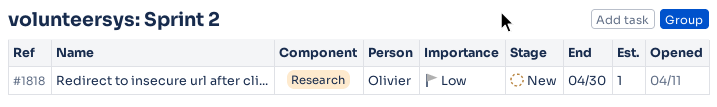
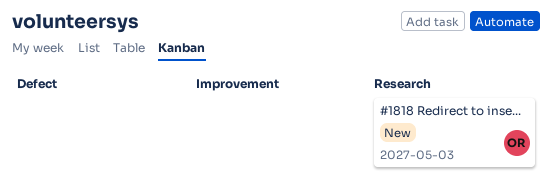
#1818, due: Apr 30 -> May 3

